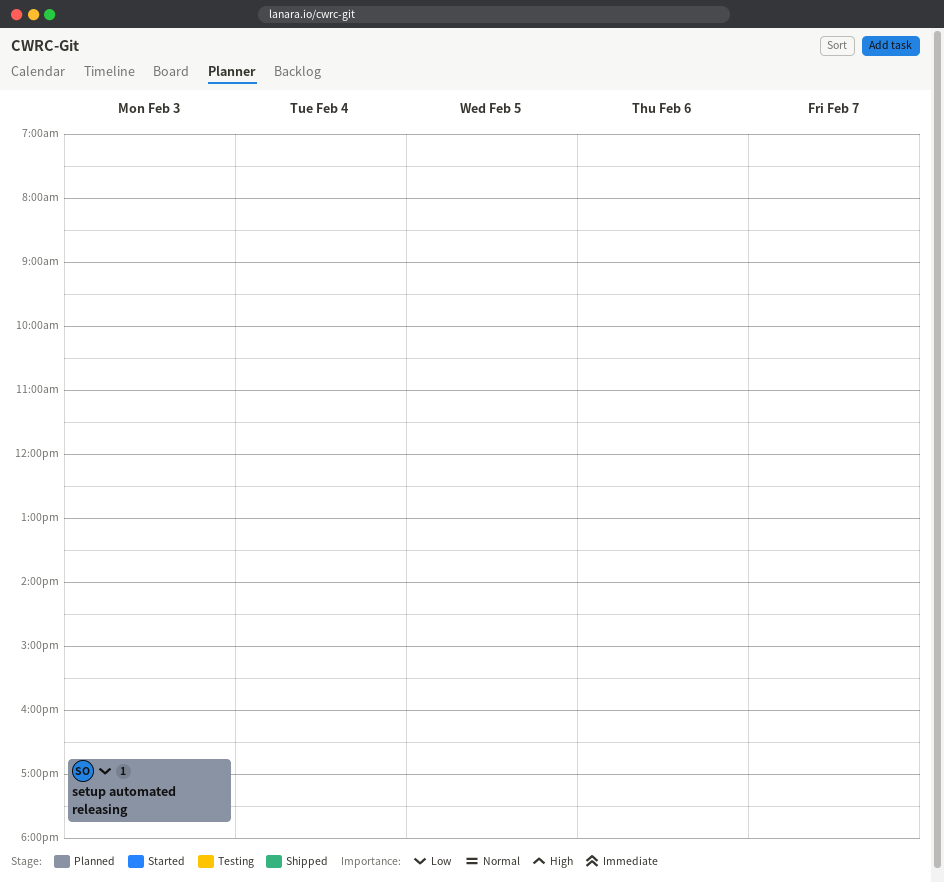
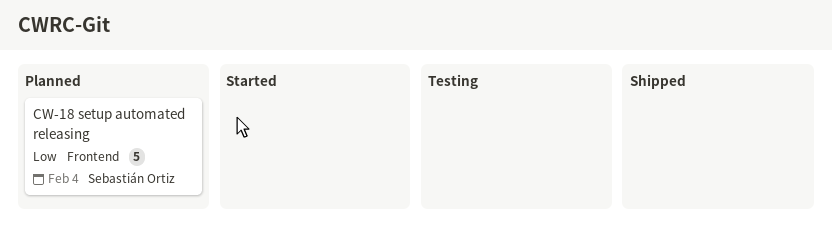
setup automated releasing, estimate: 1 -> 5
setup automated releasing, day: Feb 3 -> Feb 4

